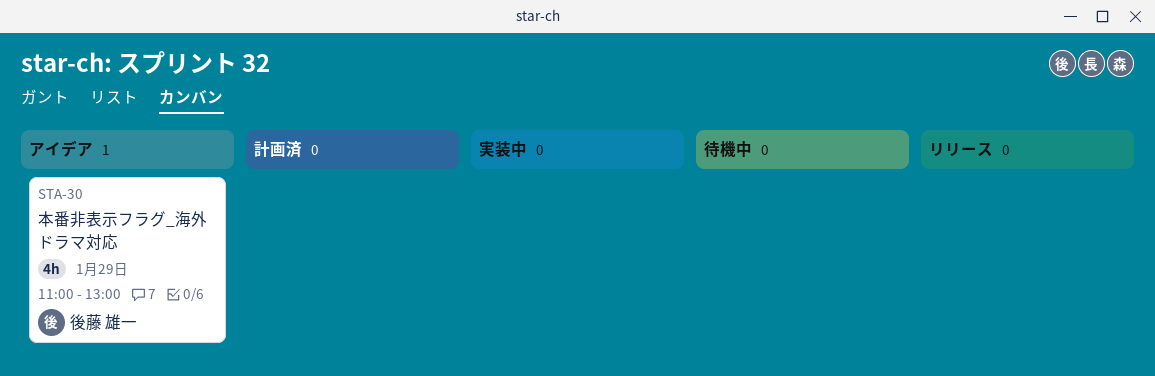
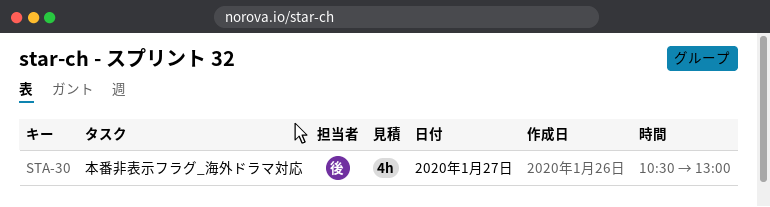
STA-30, day: Jan 29 -> Jan 27
STA-30, begins: 11:00 -> 10:30

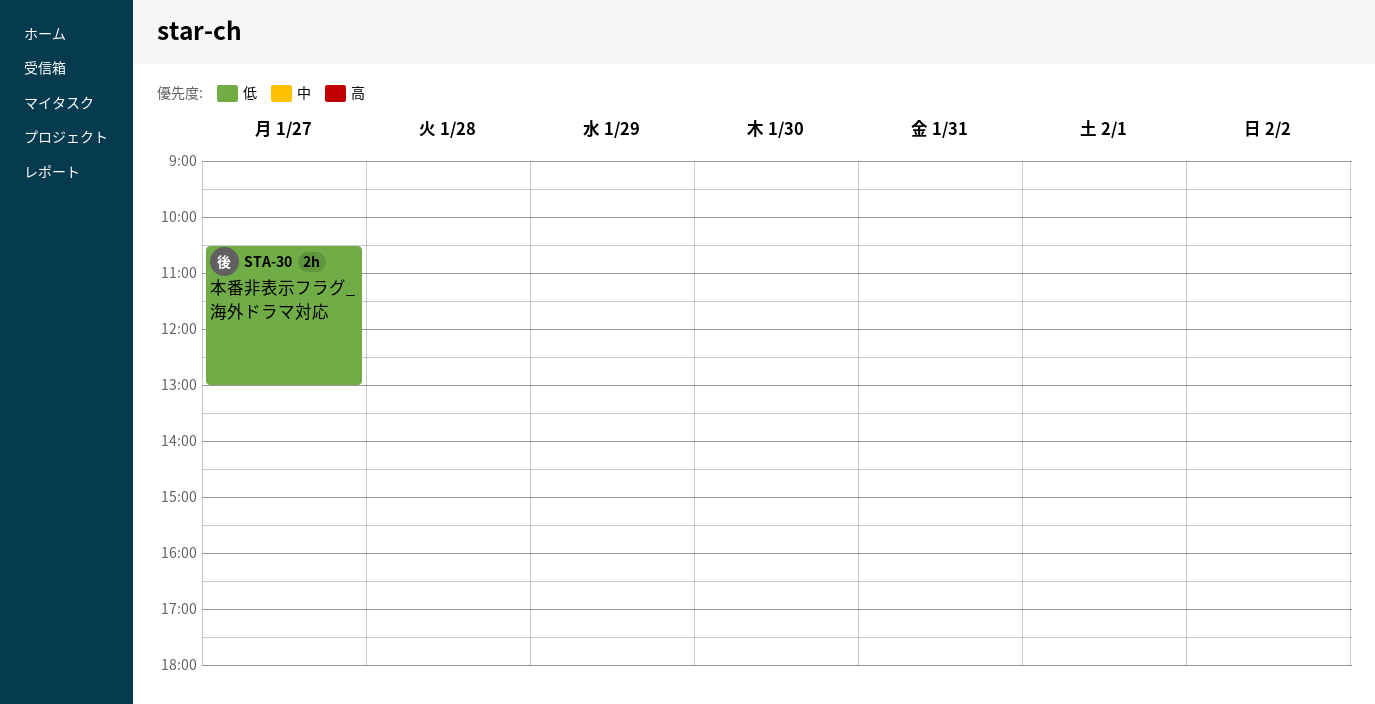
STA-30, estimate: 4h -> 2h

